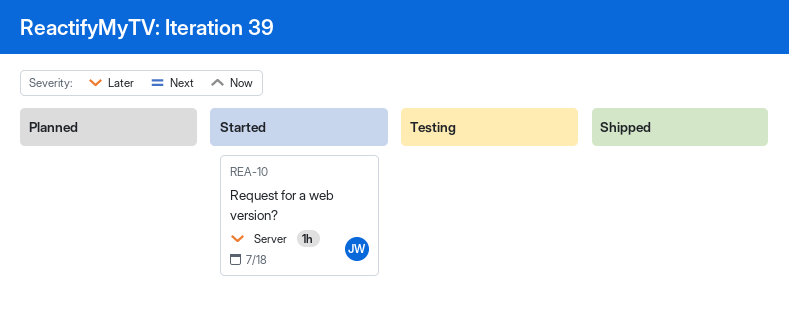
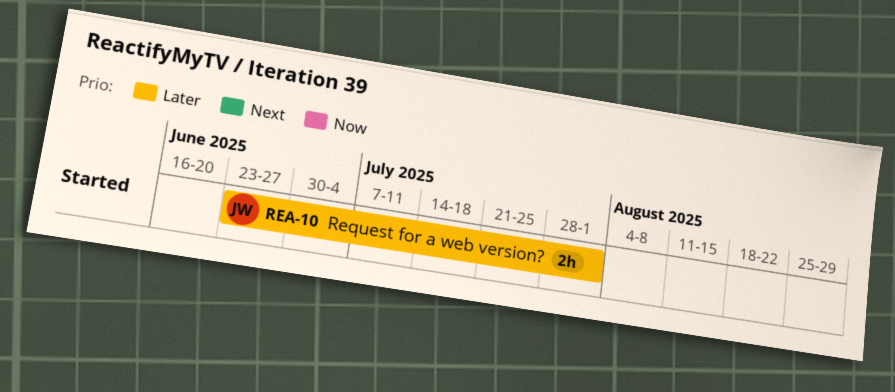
REA-10, estimate: 1h -> 2h
REA-10, due: Jul 18 -> Aug 1

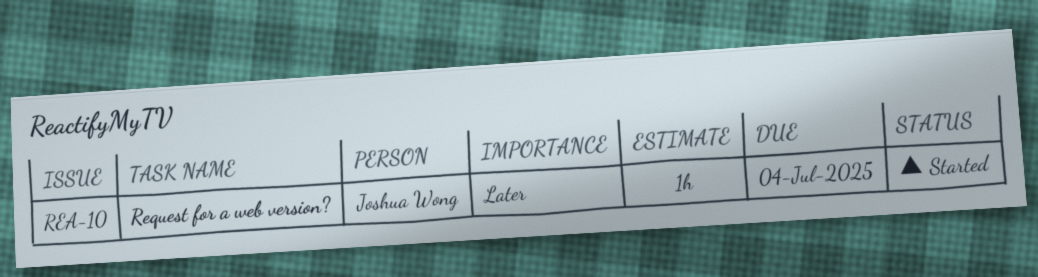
REA-10, estimate: 2h -> 1h
REA-10, due: Aug 1 -> Jul 4

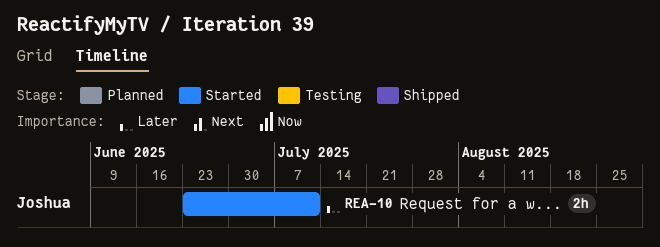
REA-10, estimate: 1h -> 2h
REA-10, due: Jul 4 -> Jul 11

